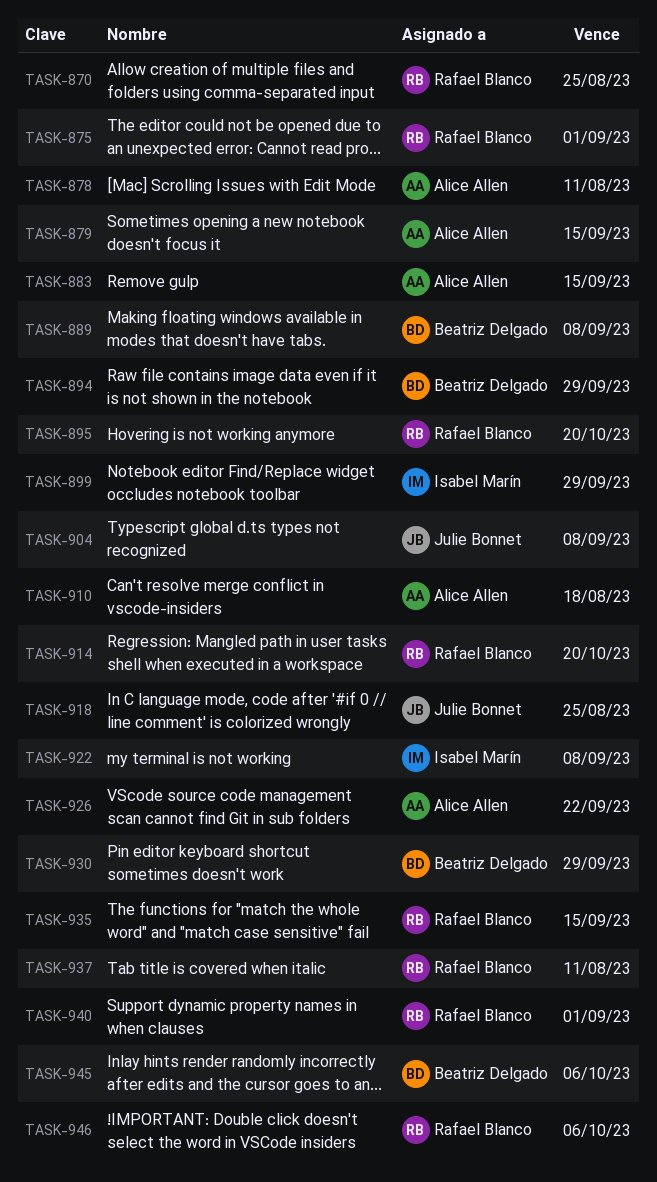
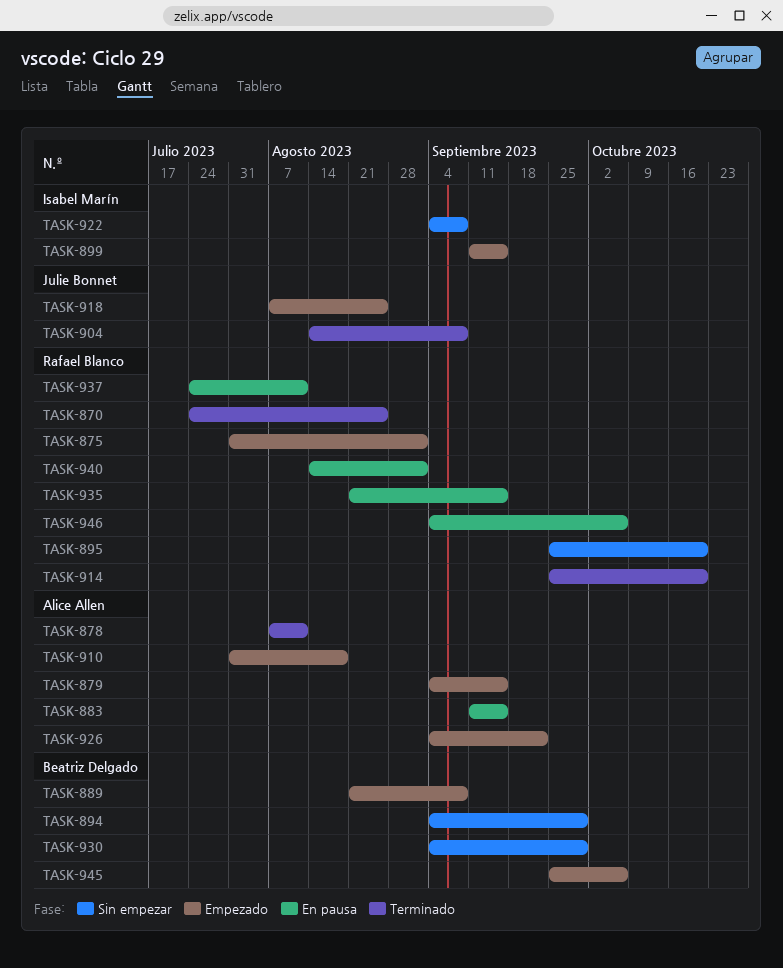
TASK-899, due: Sep 29 -> Sep 15

